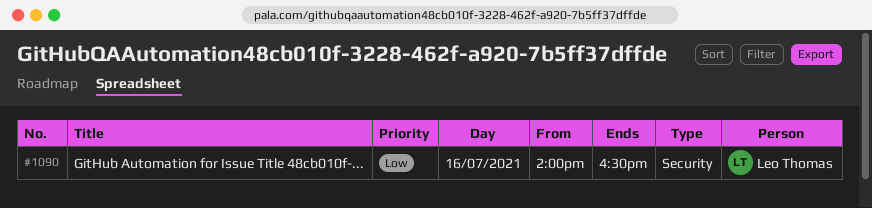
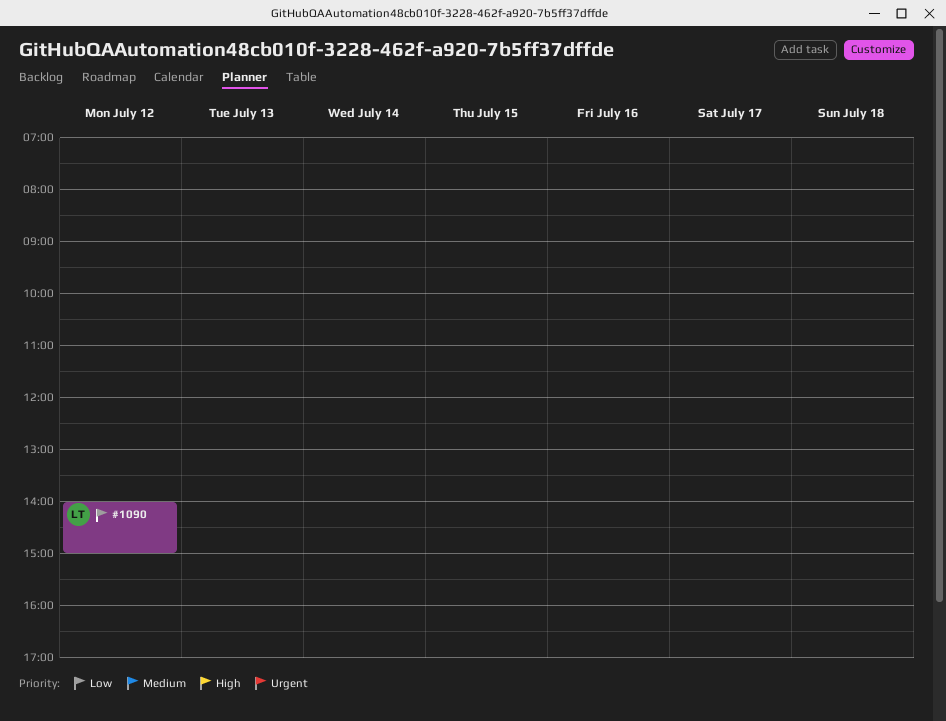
#1090, day: Jul 16 -> Jul 12
#1090, ends: 16:30 -> 15:00

